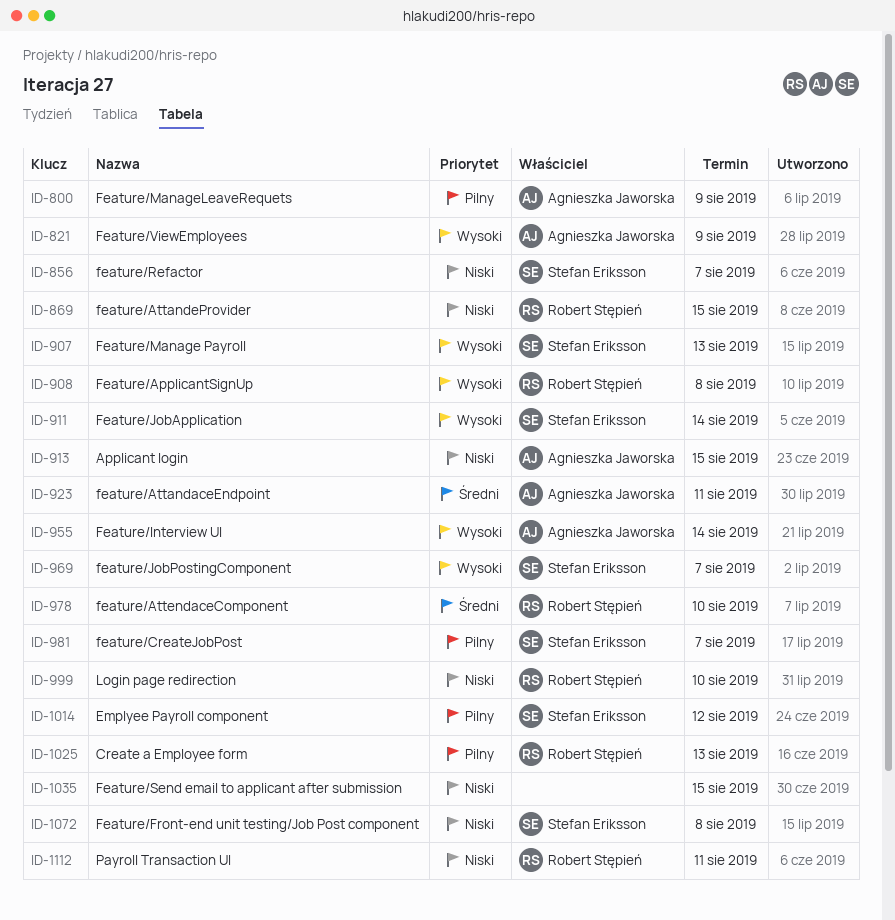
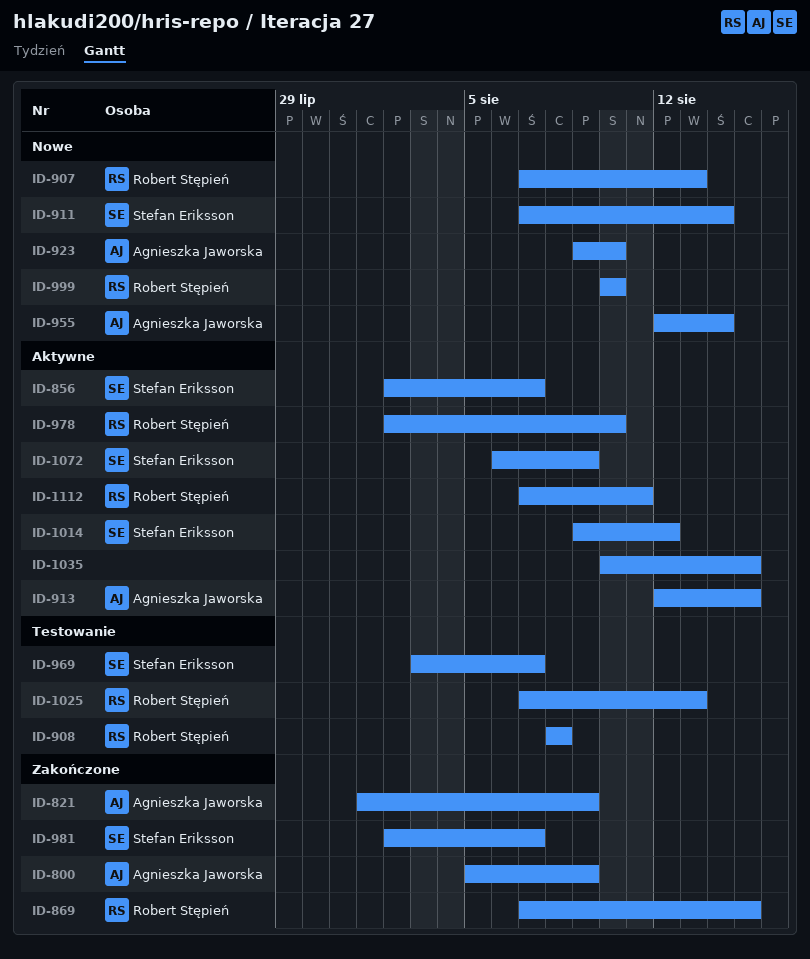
ID-907, owner: Stefan Eriksson -> Robert Stępień
ID-923, due: Aug 11 -> Aug 10
ID-1072, due: Aug 8 -> Aug 9

